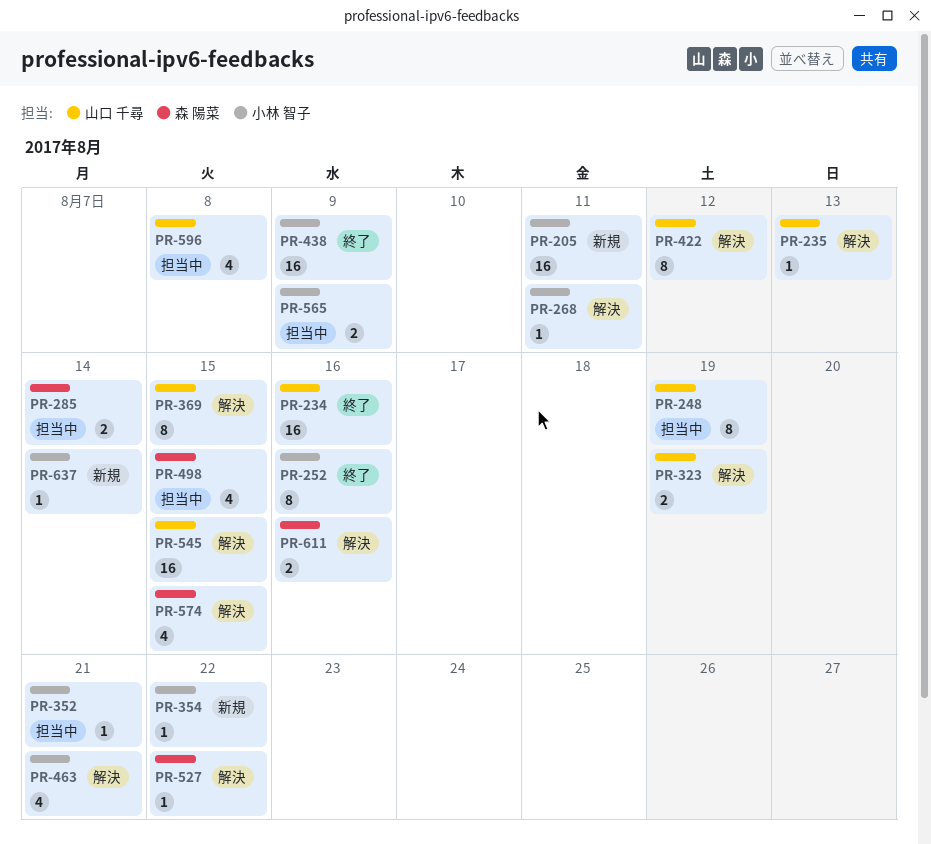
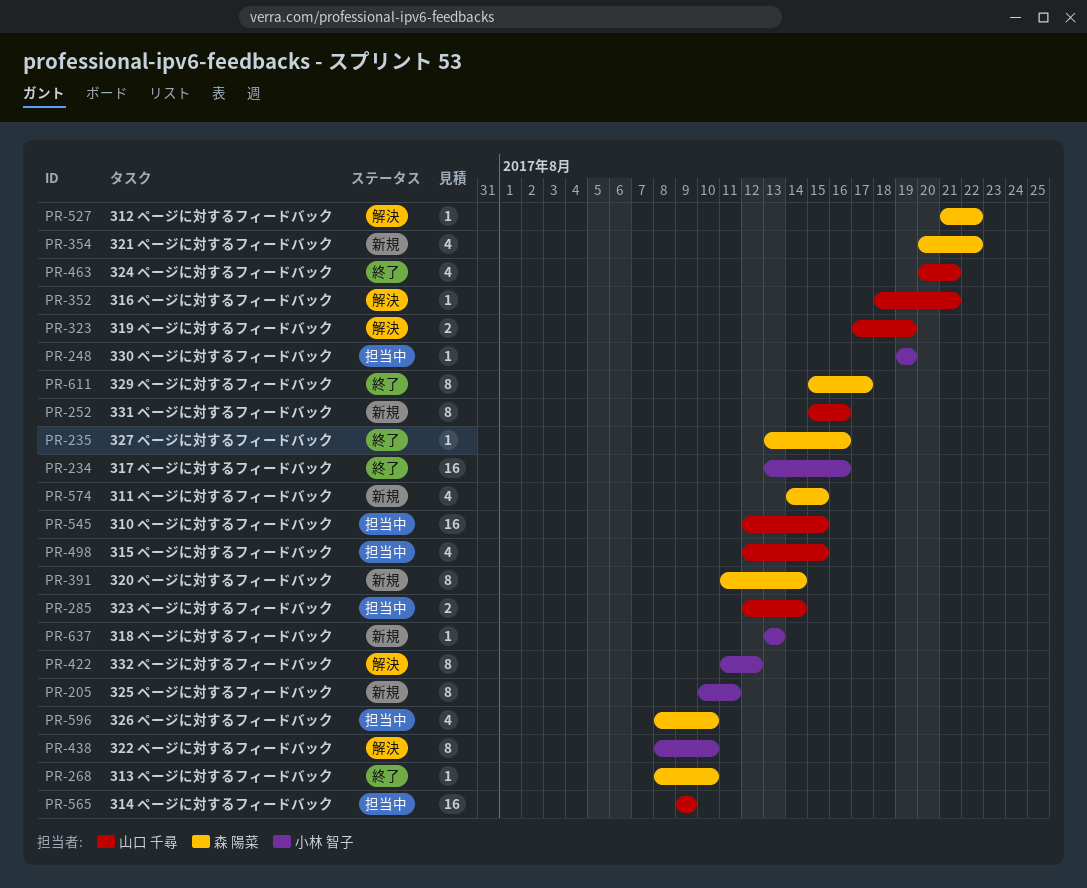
PR-205, estimate: 16 -> 8
PR-234, owner: 山口 千尋 -> 小林 智子
PR-235, status: 解決 -> 終了
PR-235, owner: 山口 千尋 -> 森 陽菜
PR-235, due: Aug 13 -> Aug 16
PR-248, owner: 山口 千尋 -> 小林 智子
PR-248, estimate: 8 -> 1
PR-252, status: 終了 -> 新規
PR-252, owner: 小林 智子 -> 山口 千尋
PR-268, status: 解決 -> 終了
PR-268, owner: 小林 智子 -> 森 陽菜
PR-268, due: Aug 11 -> Aug 10
PR-285, owner: 森 陽菜 -> 山口 千尋
PR-352, status: 担当中 -> 解決
PR-352, owner: 小林 智子 -> 山口 千尋
PR-354, owner: 小林 智子 -> 森 陽菜
PR-354, estimate: 1 -> 4
PR-369: present -> none
PR-391: none -> present
PR-422, owner: 山口 千尋 -> 小林 智子
PR-438, status: 終了 -> 解決
PR-438, estimate: 16 -> 8
PR-438, due: Aug 9 -> Aug 10
PR-463, status: 解決 -> 終了
PR-463, owner: 小林 智子 -> 山口 千尋
PR-498, owner: 森 陽菜 -> 山口 千尋
PR-545, status: 解決 -> 担当中
PR-565, owner: 小林 智子 -> 山口 千尋
PR-565, estimate: 2 -> 16
PR-574, status: 解決 -> 新規
PR-596, owner: 山口 千尋 -> 森 陽菜
PR-596, due: Aug 8 -> Aug 10
PR-611, status: 解決 -> 終了
PR-611, estimate: 2 -> 8
PR-611, due: Aug 16 -> Aug 17
PR-637, due: Aug 14 -> Aug 13

